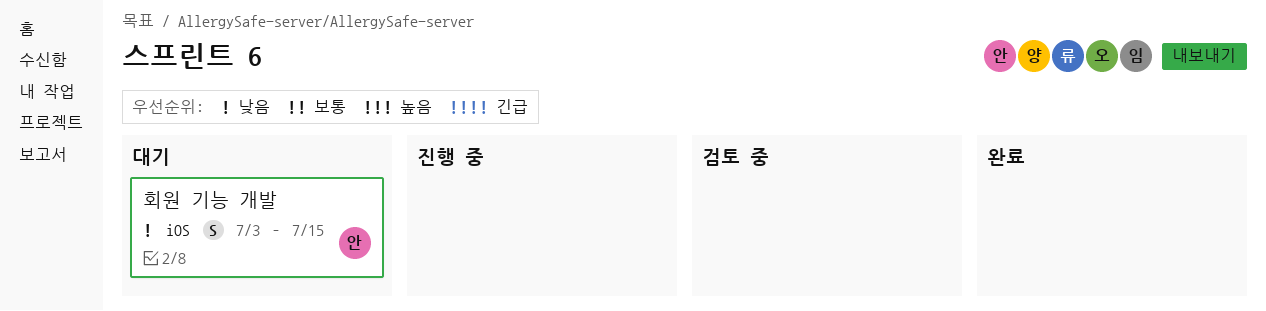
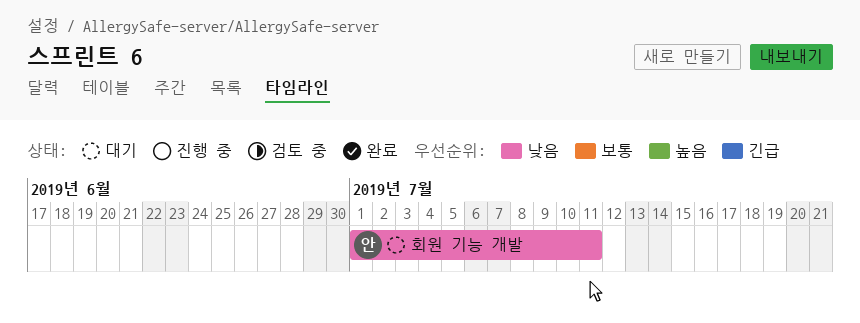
회원 기능 개발, start: Jul 3 -> Jul 1
회원 기능 개발, due: Jul 15 -> Jul 11

